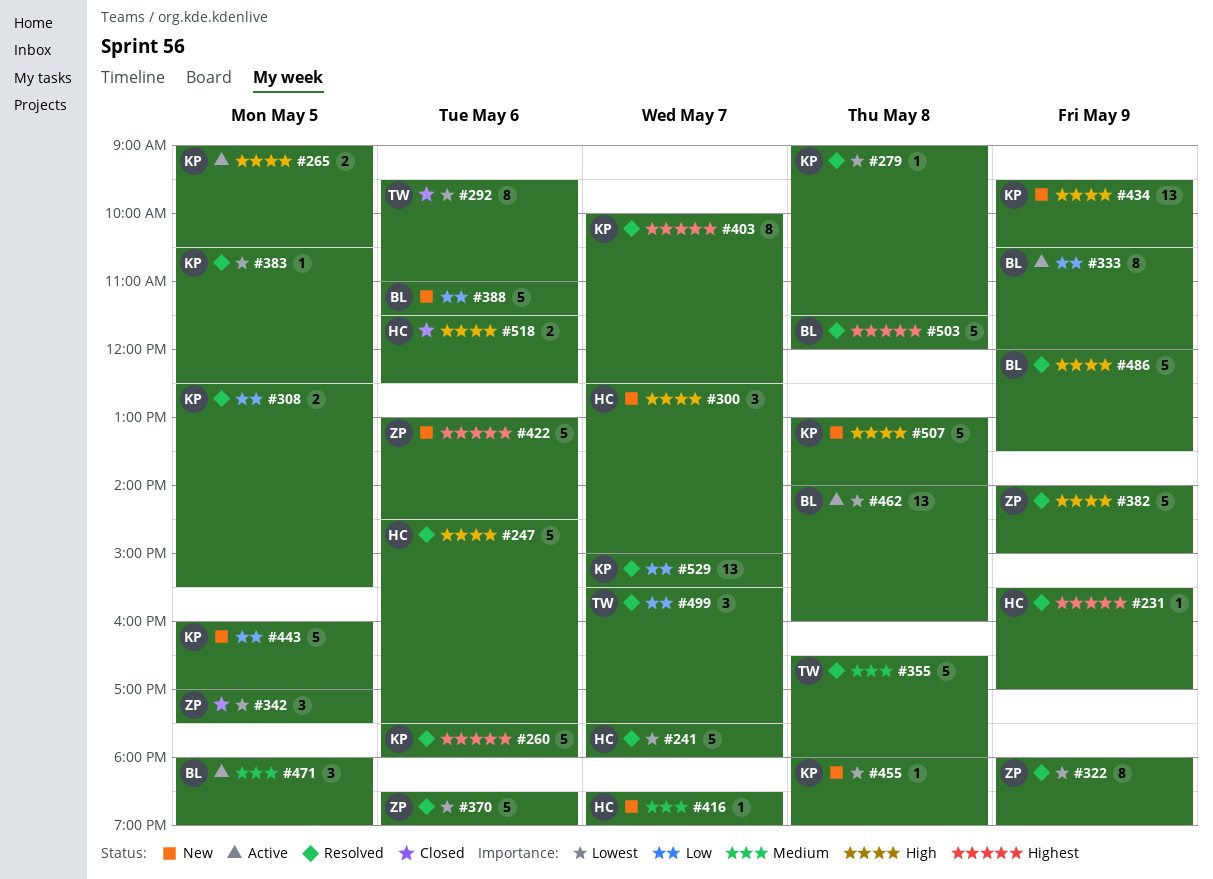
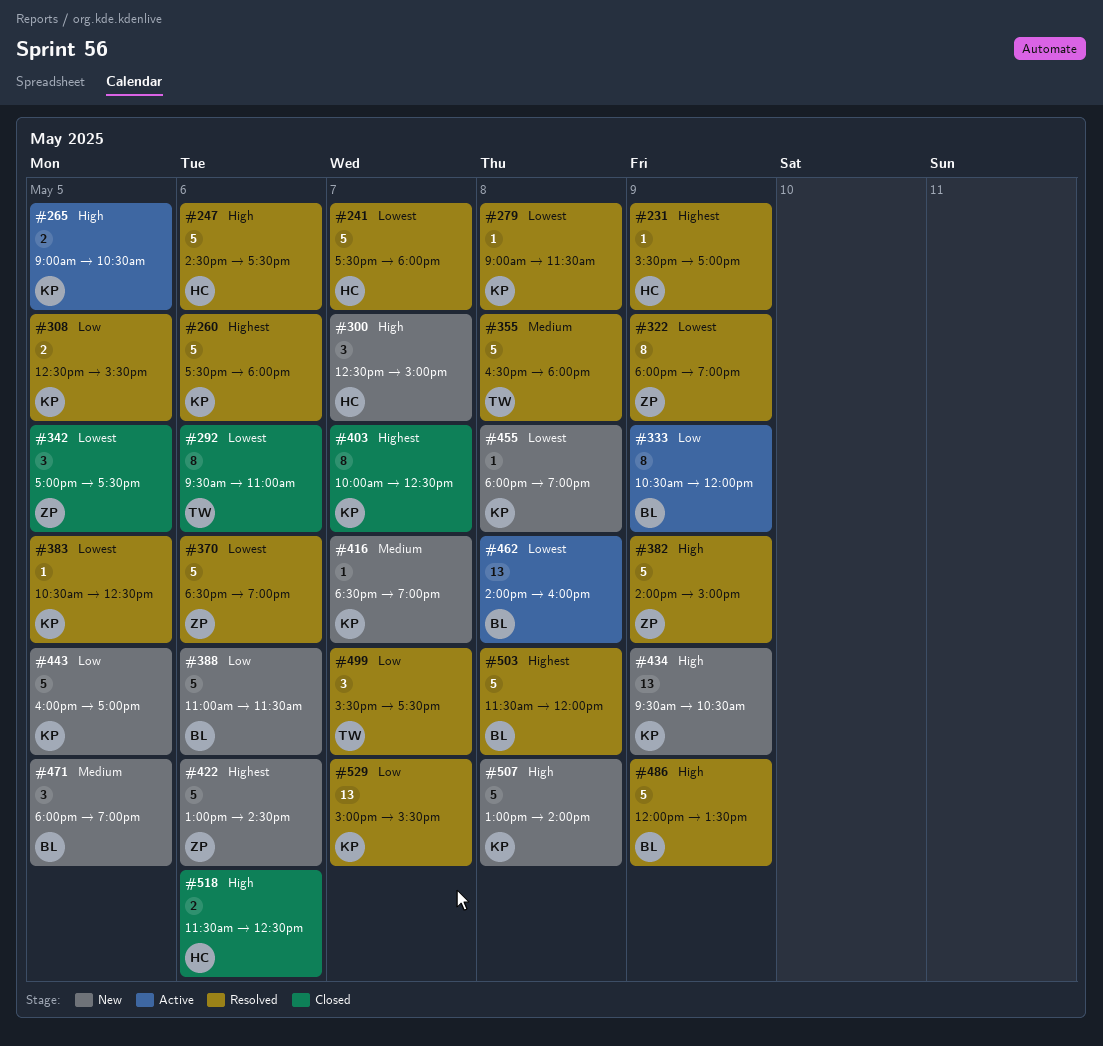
#403, status: Resolved -> Closed
#416, owner: HC -> KP
#471, status: Active -> New

